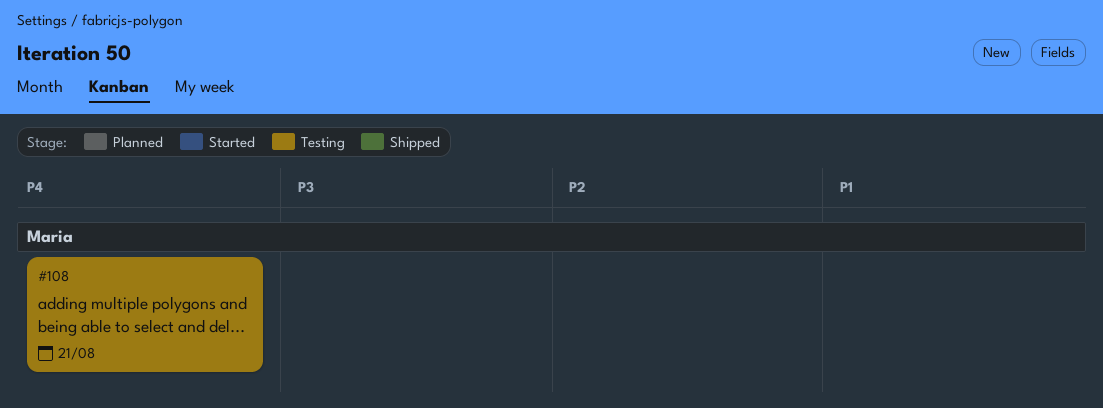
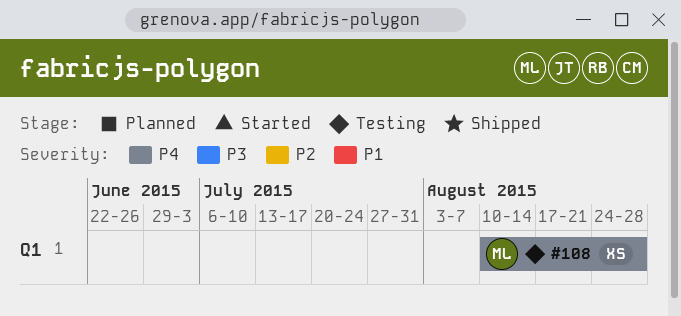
#108, due: Aug 21 -> Aug 28

